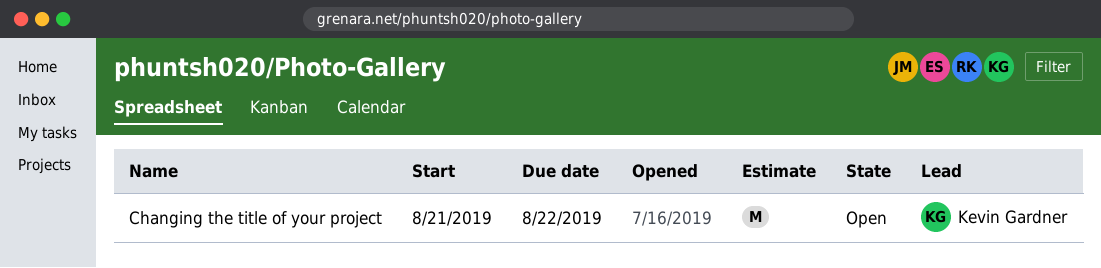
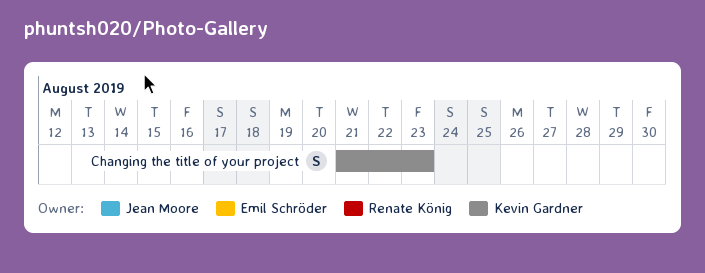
Changing the title of your project, estimate: M -> S
Changing the title of your project, due: Aug 22 -> Aug 23

